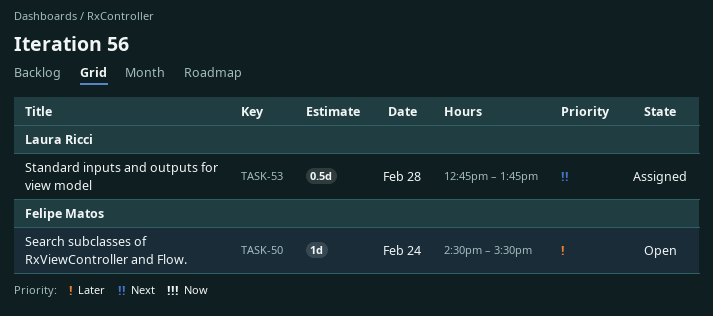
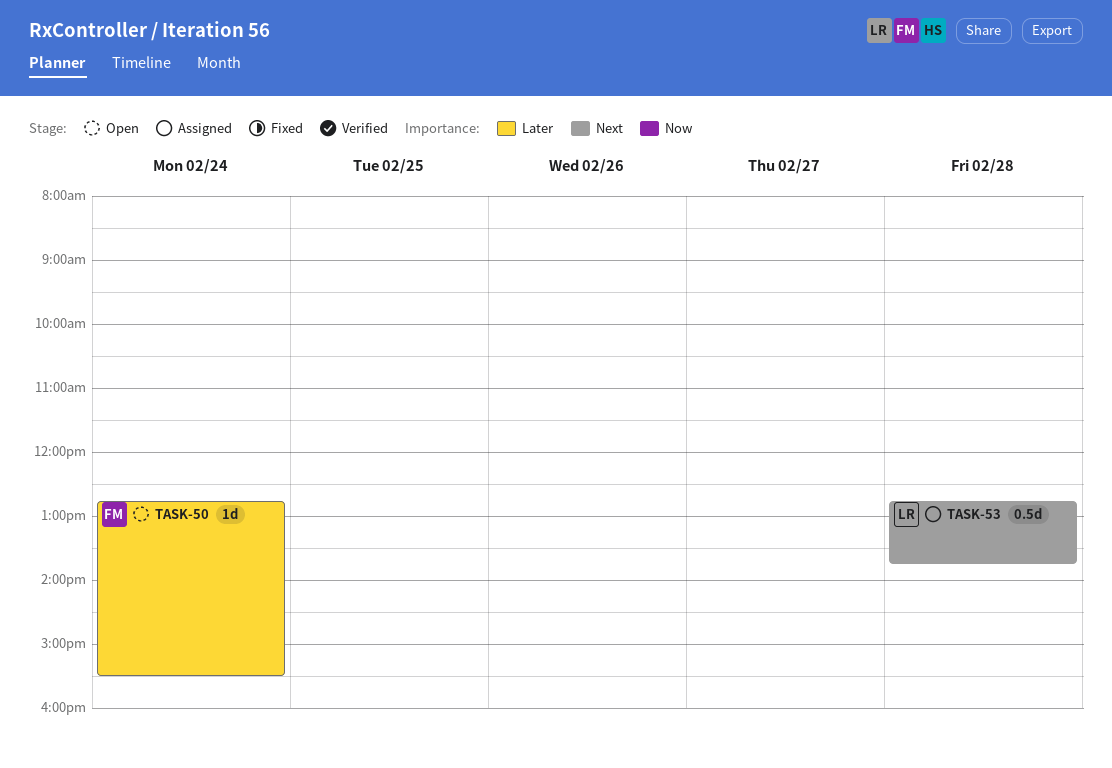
TASK-50, begins: 14:30 -> 12:45

